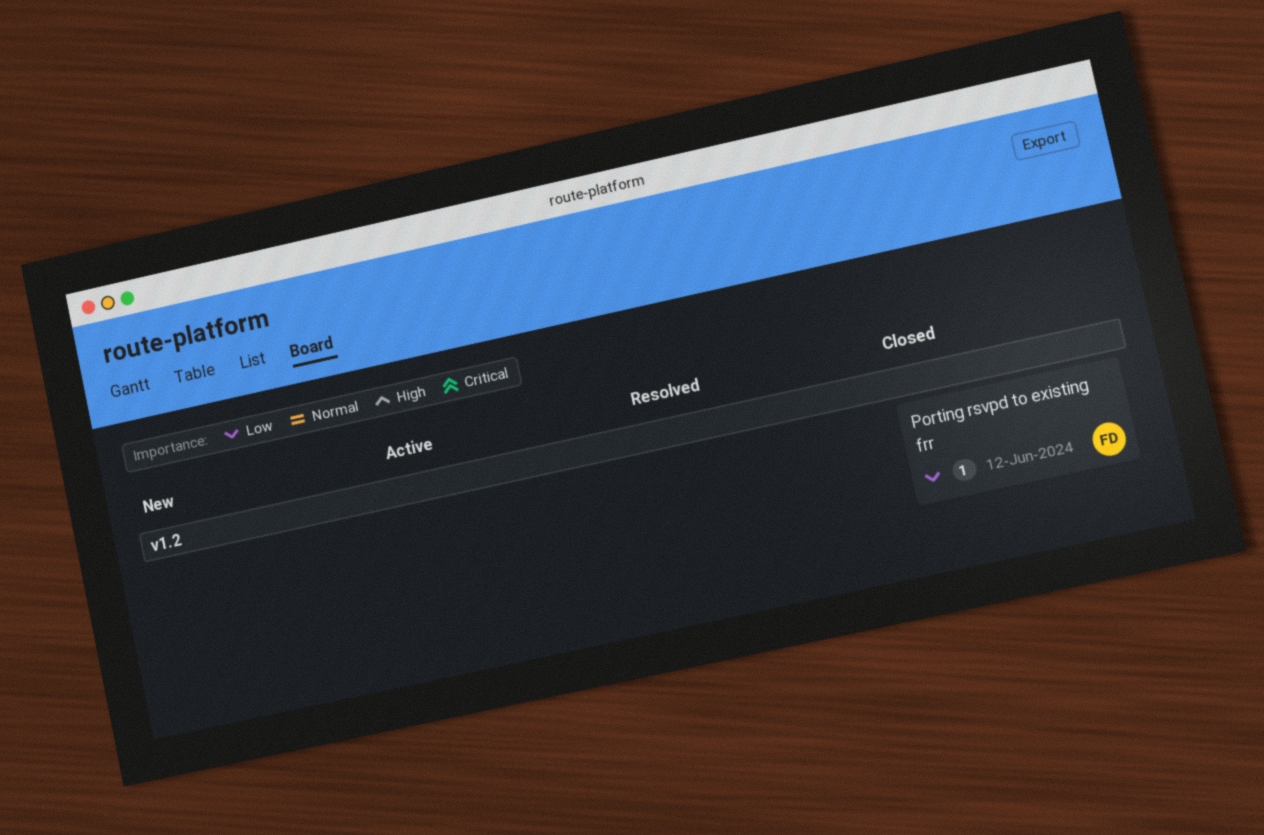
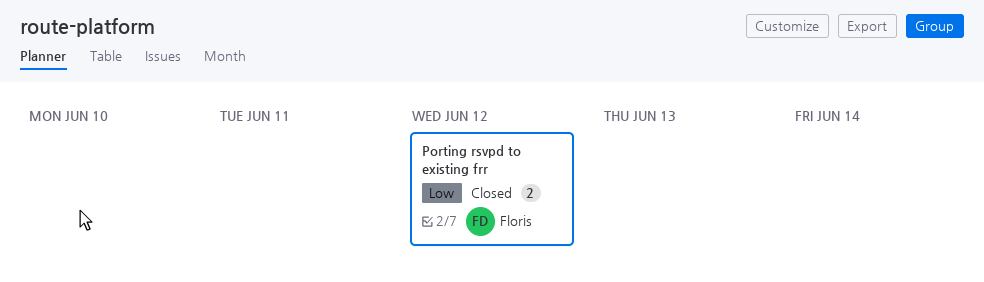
Porting rsvpd to existing frr, estimate: 1 -> 2

